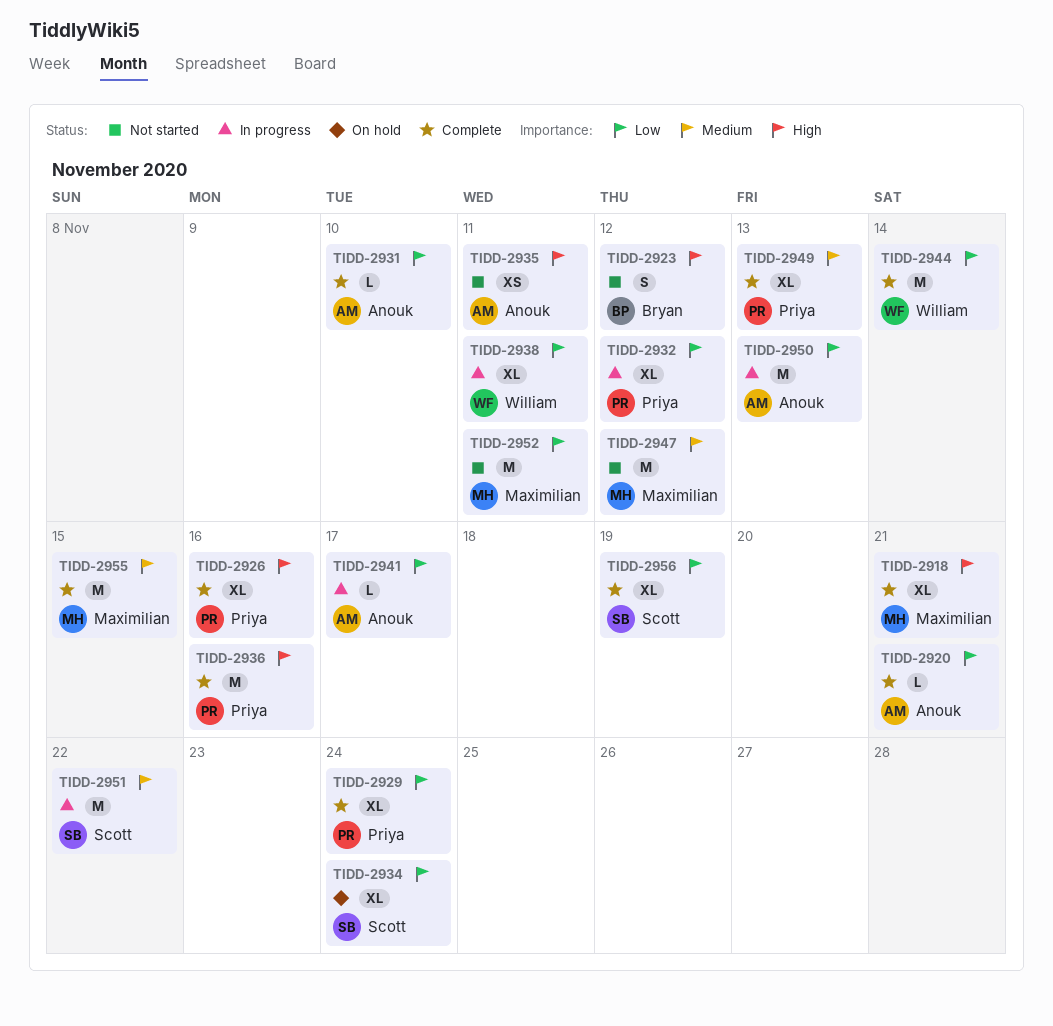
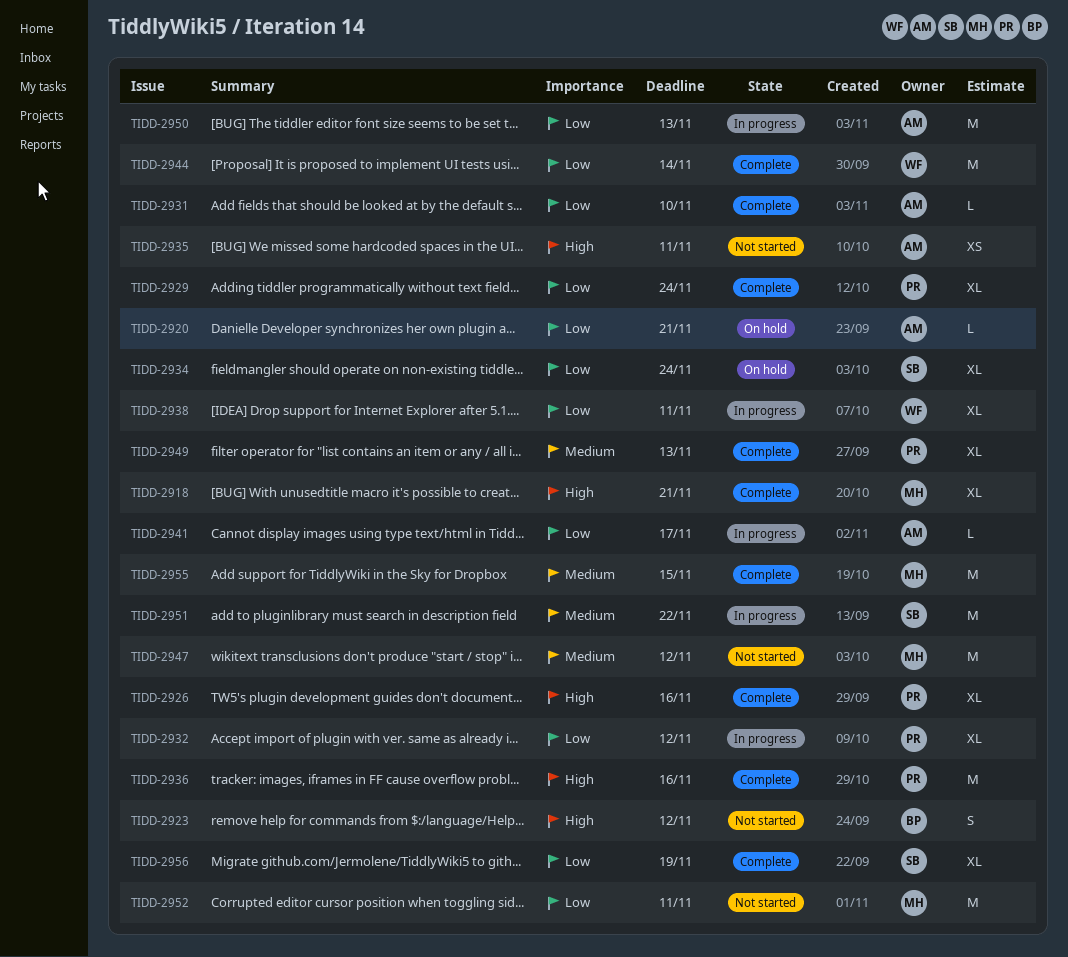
TIDD-2920, status: Complete -> On hold

